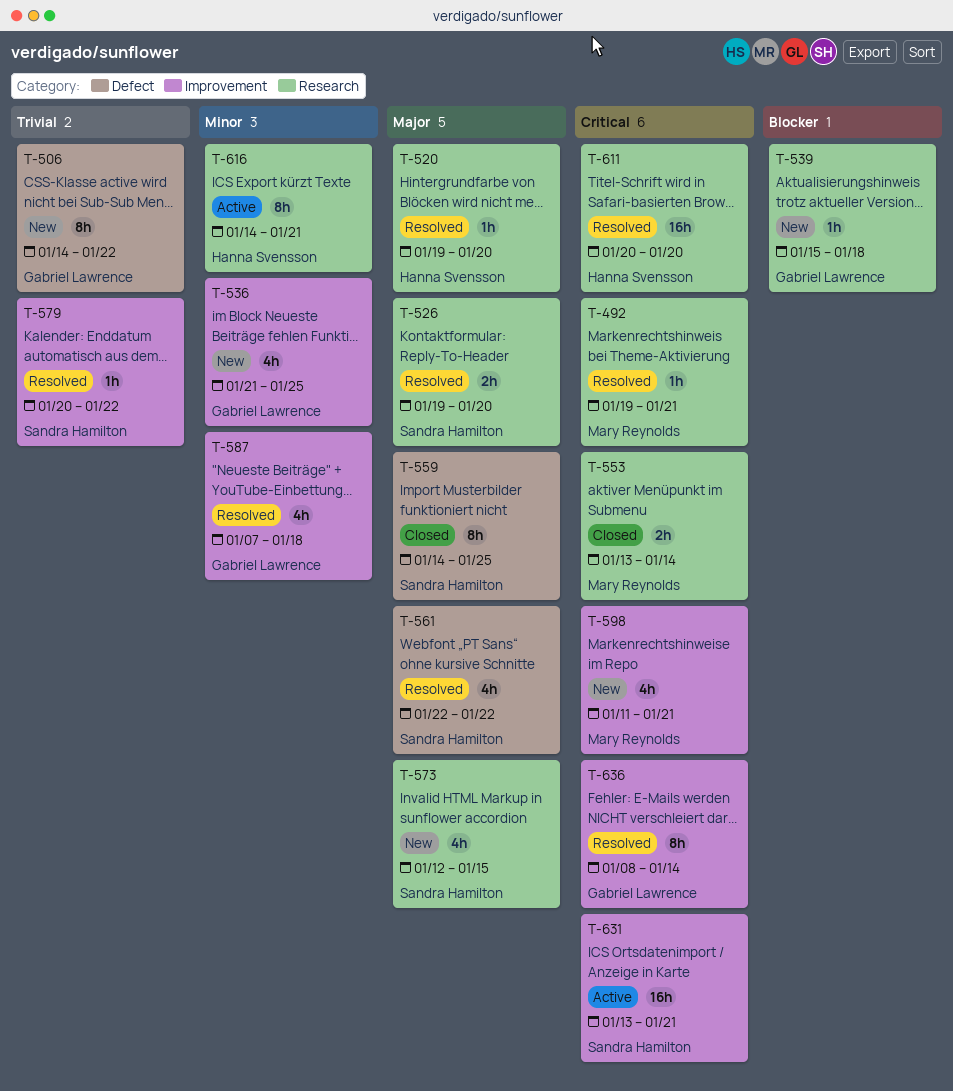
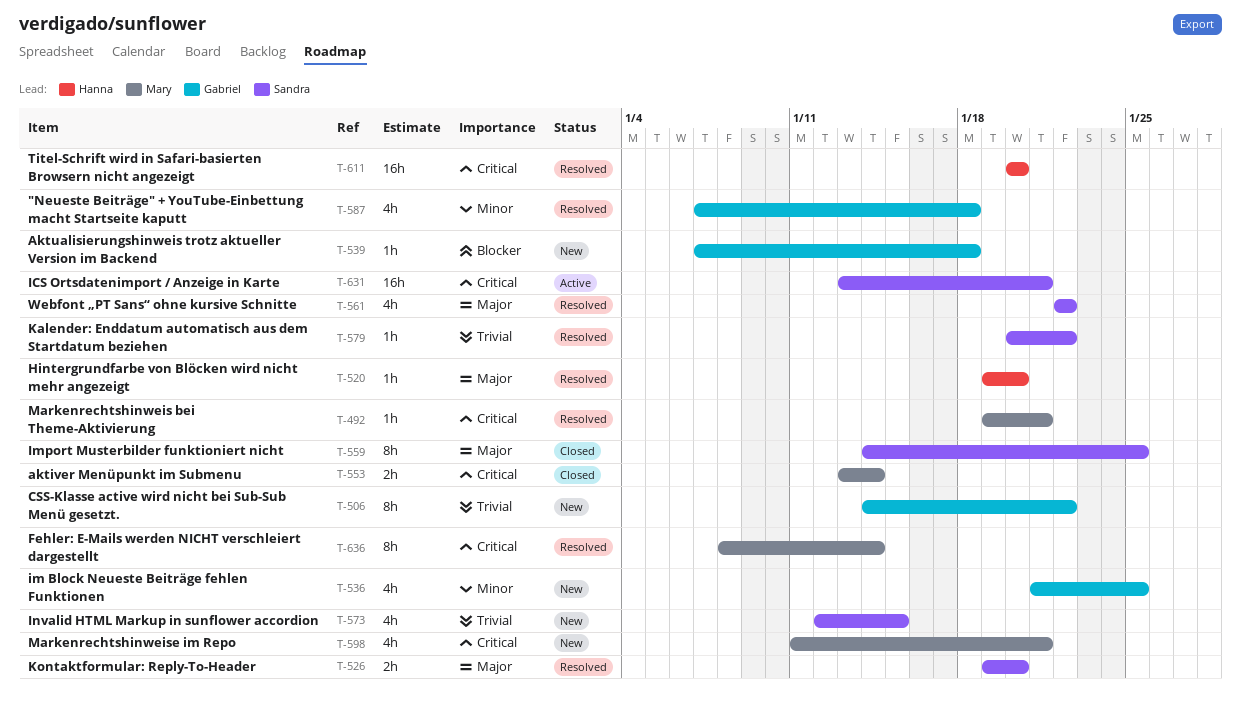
T-539, start: Jan 15 -> Jan 7
T-573, priority: Major -> Trivial
T-616: present -> none
T-636, owner: Gabriel Lawrence -> Mary Reynolds

